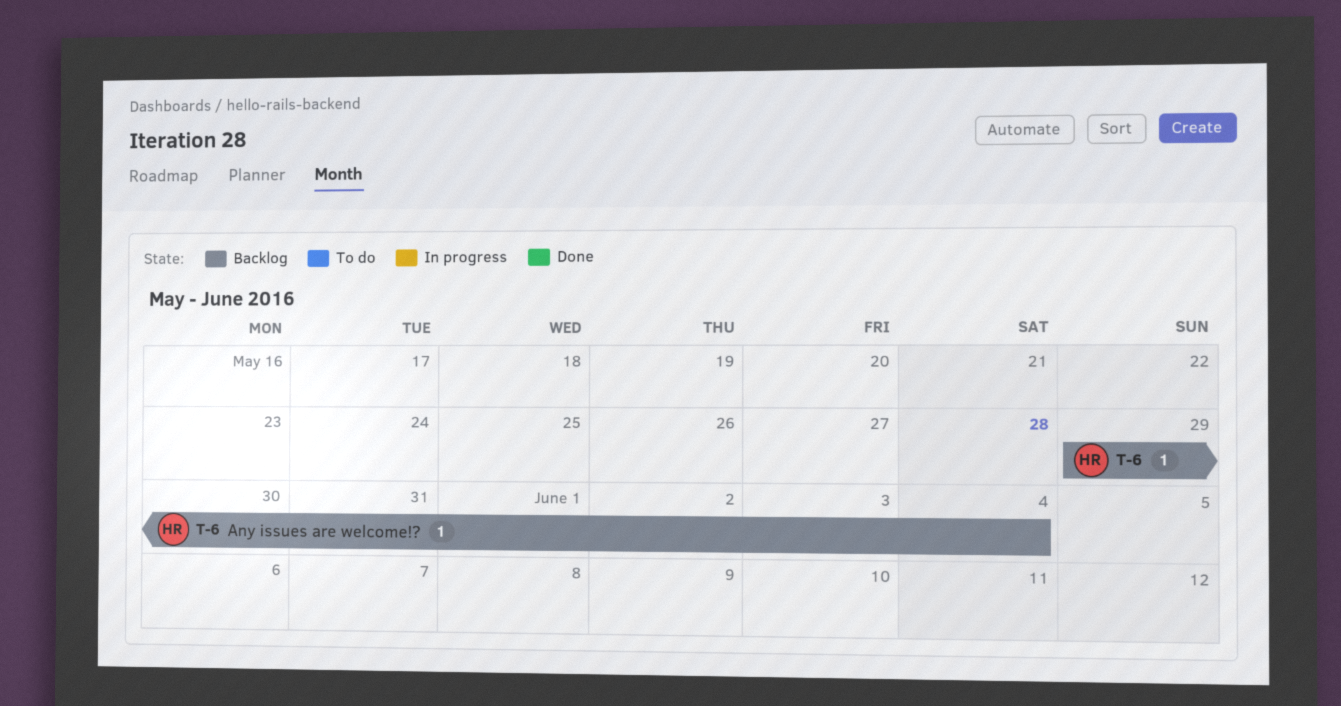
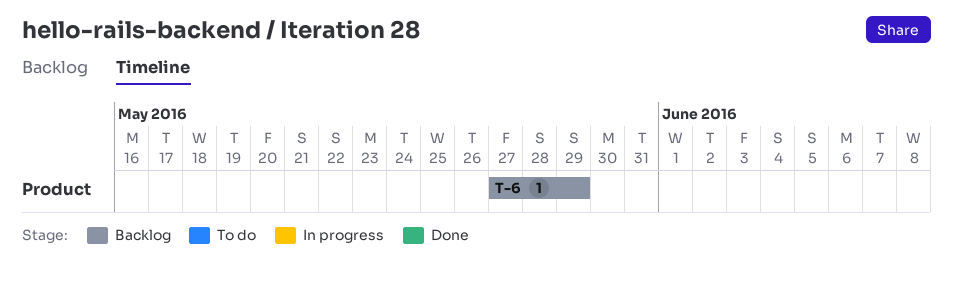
T-6, start: May 29 -> May 27
T-6, due: Jun 4 -> May 29

